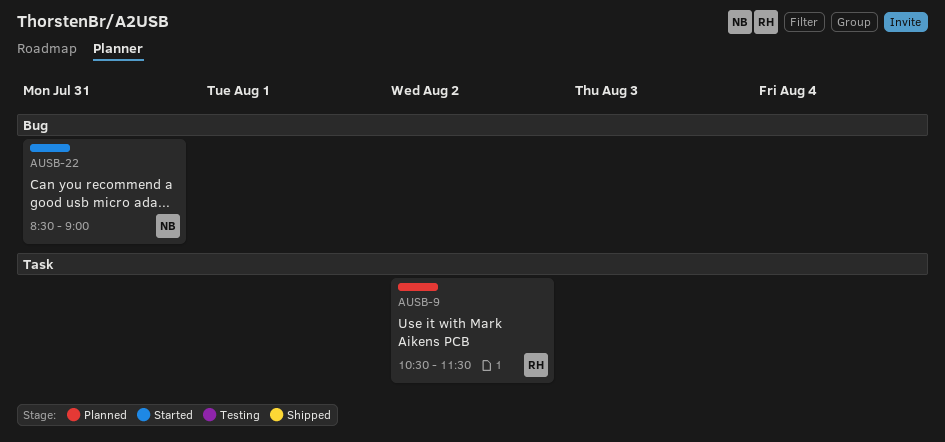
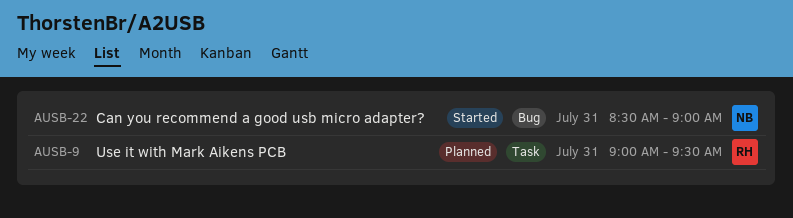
AUSB-9, day: Aug 2 -> Jul 31
AUSB-9, begins: 10:30 -> 09:00
AUSB-9, ends: 11:30 -> 09:30

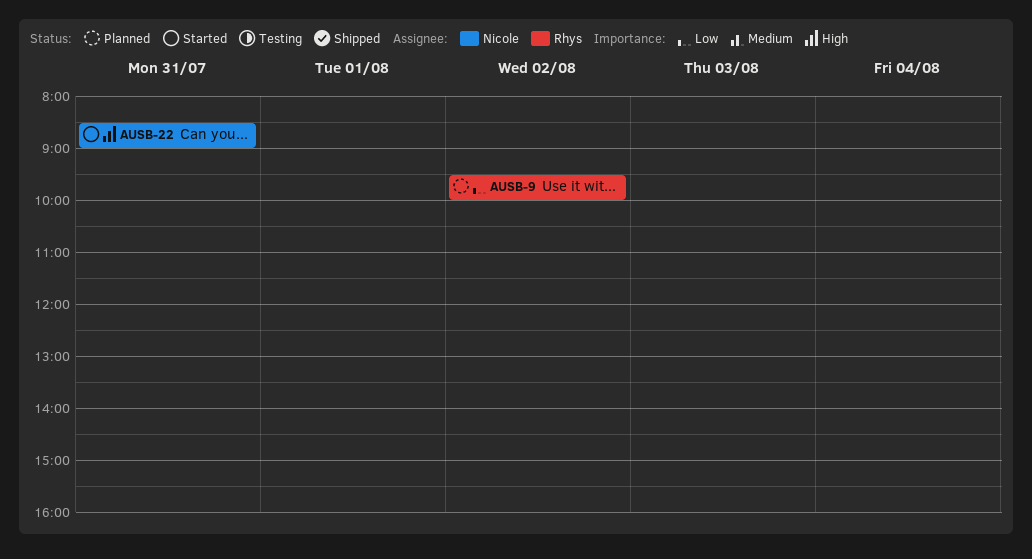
AUSB-9, day: Jul 31 -> Aug 2
AUSB-9, begins: 09:00 -> 09:30
AUSB-9, ends: 09:30 -> 10:00

